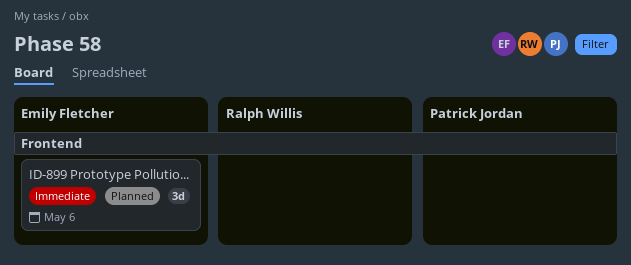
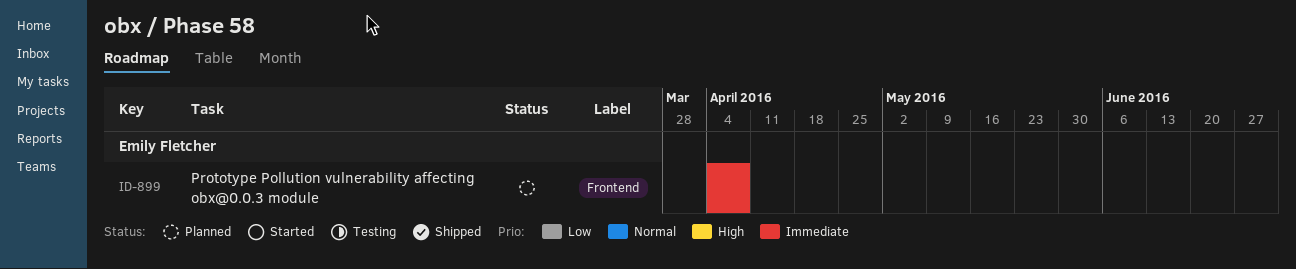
ID-899, due: May 6 -> Apr 8

